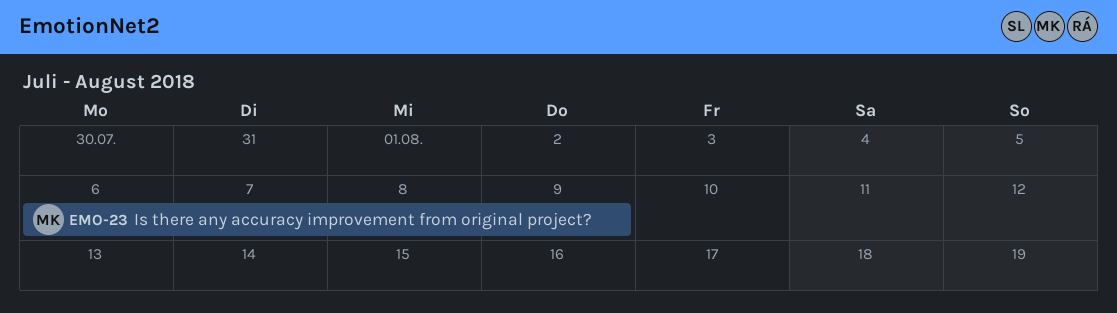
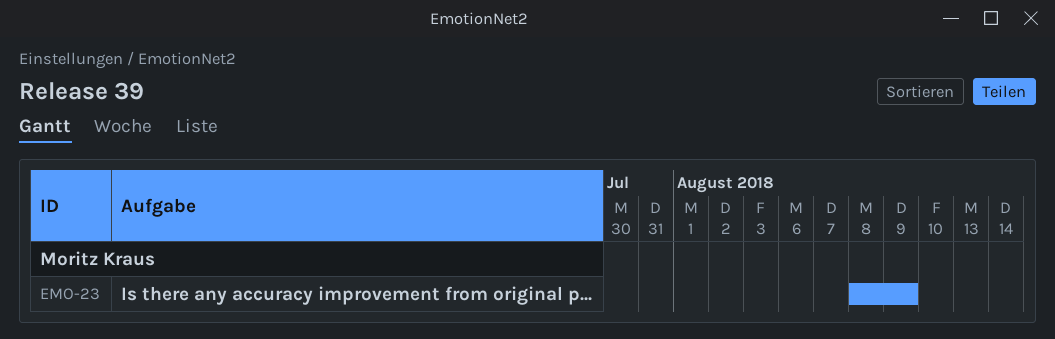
EMO-23, start: Aug 6 -> Aug 8

